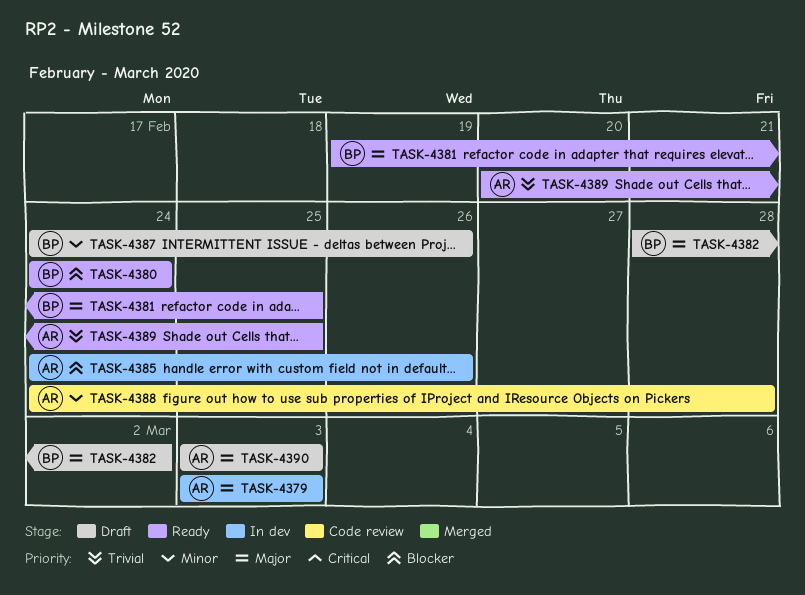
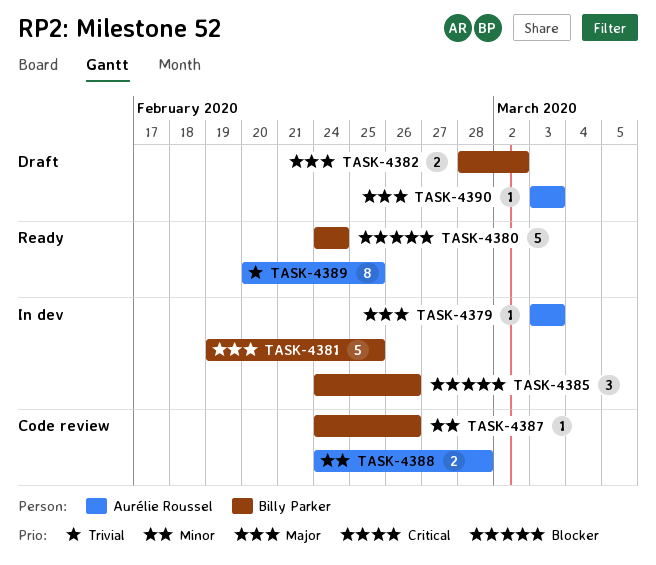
TASK-4381, status: Ready -> In dev
TASK-4385, owner: Aurélie Roussel -> Billy Parker
TASK-4387, status: Draft -> Code review

